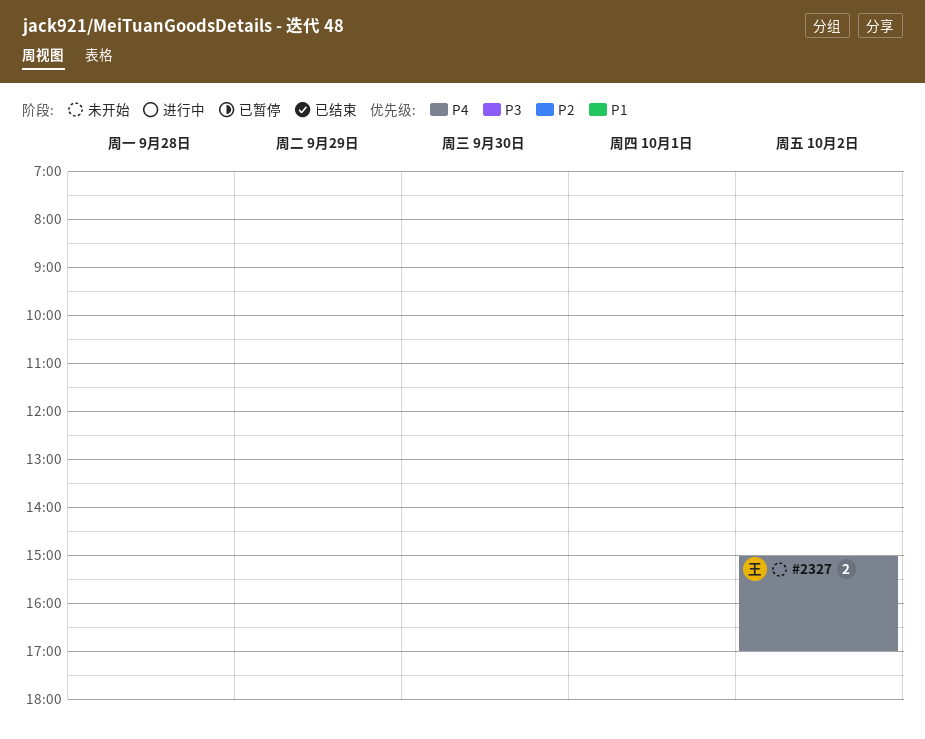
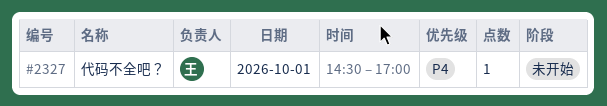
#2327, estimate: 2 -> 1
#2327, day: Oct 2 -> Oct 1
#2327, begins: 15:00 -> 14:30

